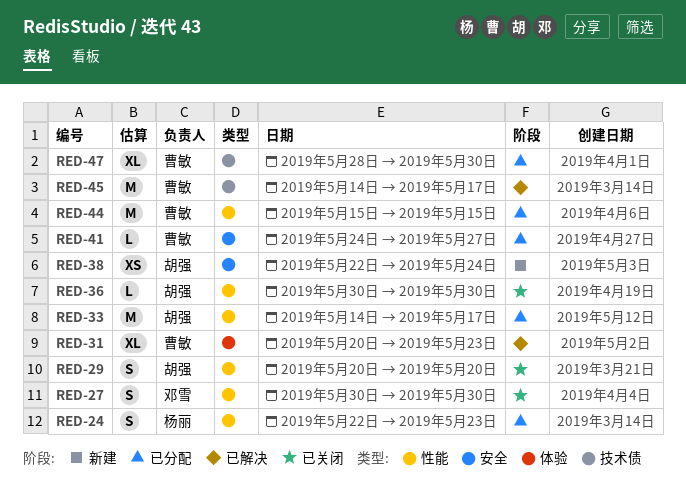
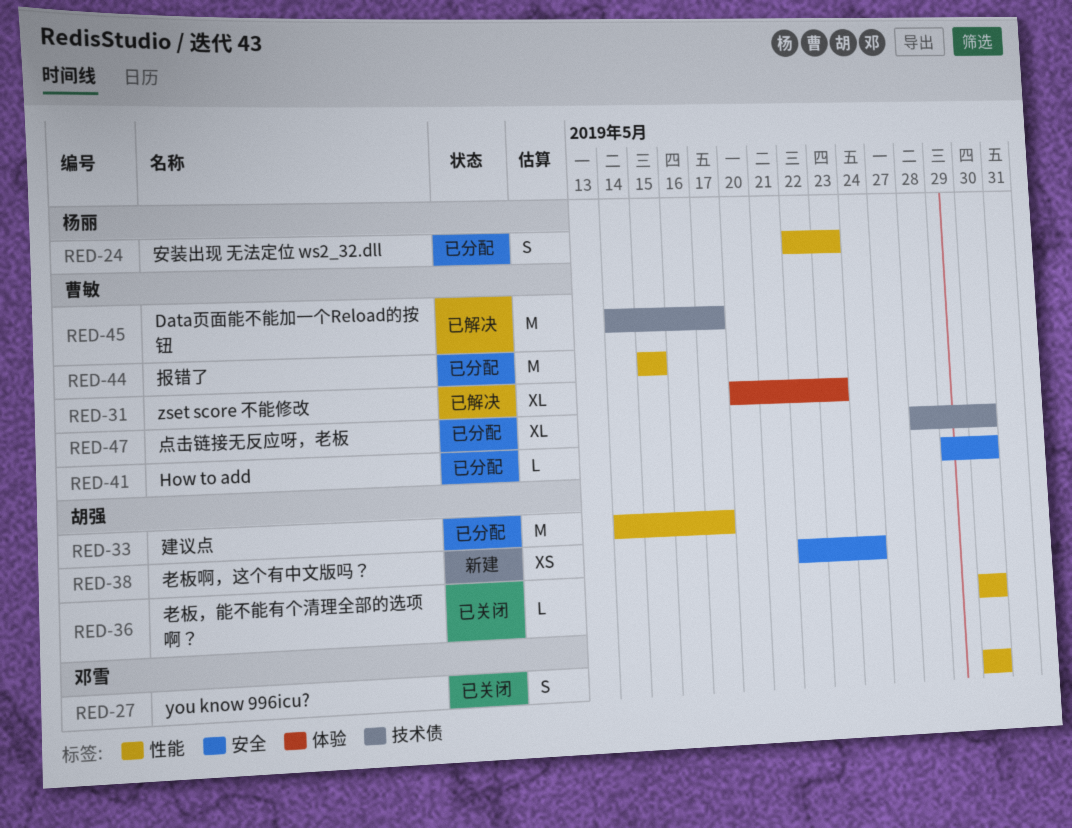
RED-29: present -> none
RED-41, start: May 24 -> May 29
RED-41, due: May 27 -> May 30

